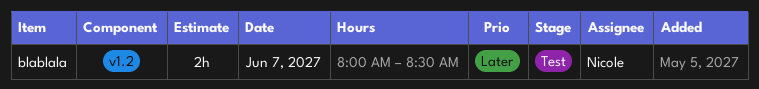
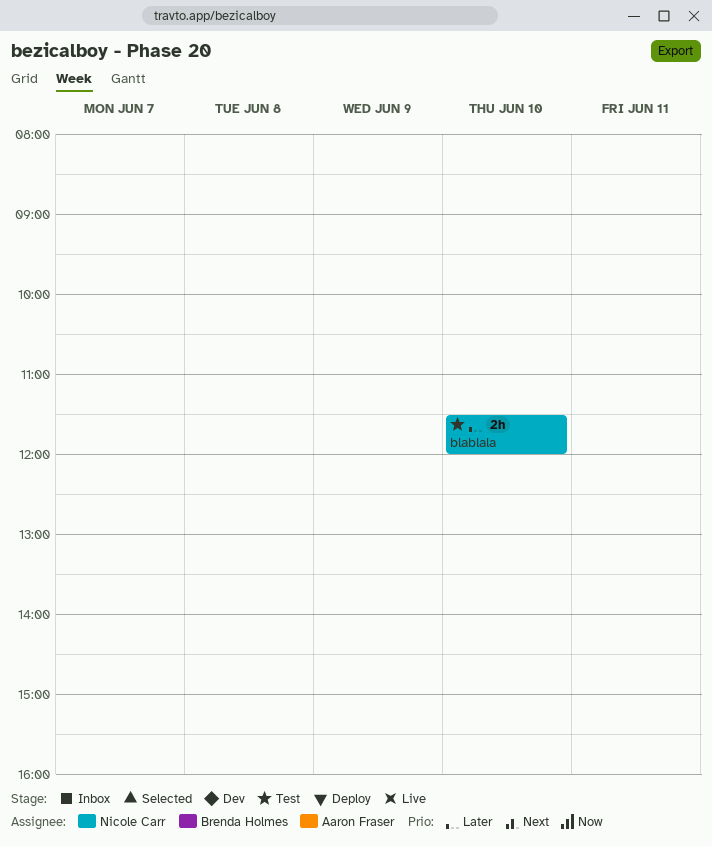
blablala, day: Jun 7 -> Jun 10
blablala, begins: 08:00 -> 11:30
blablala, ends: 08:30 -> 12:00

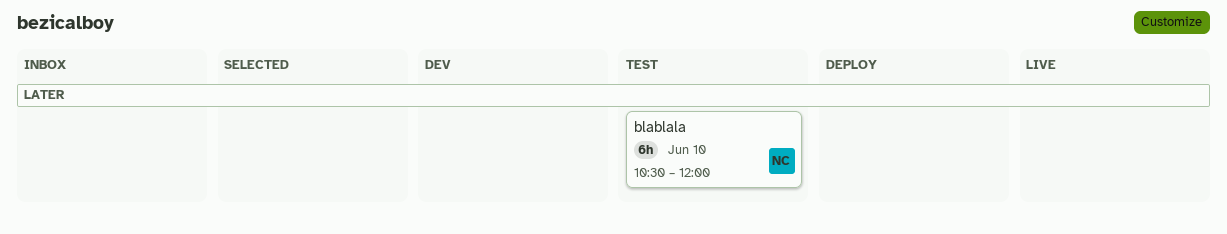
blablala, estimate: 2h -> 6h
blablala, begins: 11:30 -> 10:30

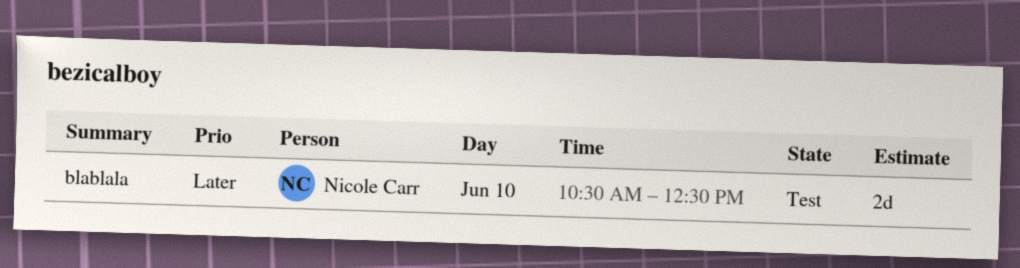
blablala, estimate: 6h -> 2d
blablala, ends: 12:00 -> 12:30

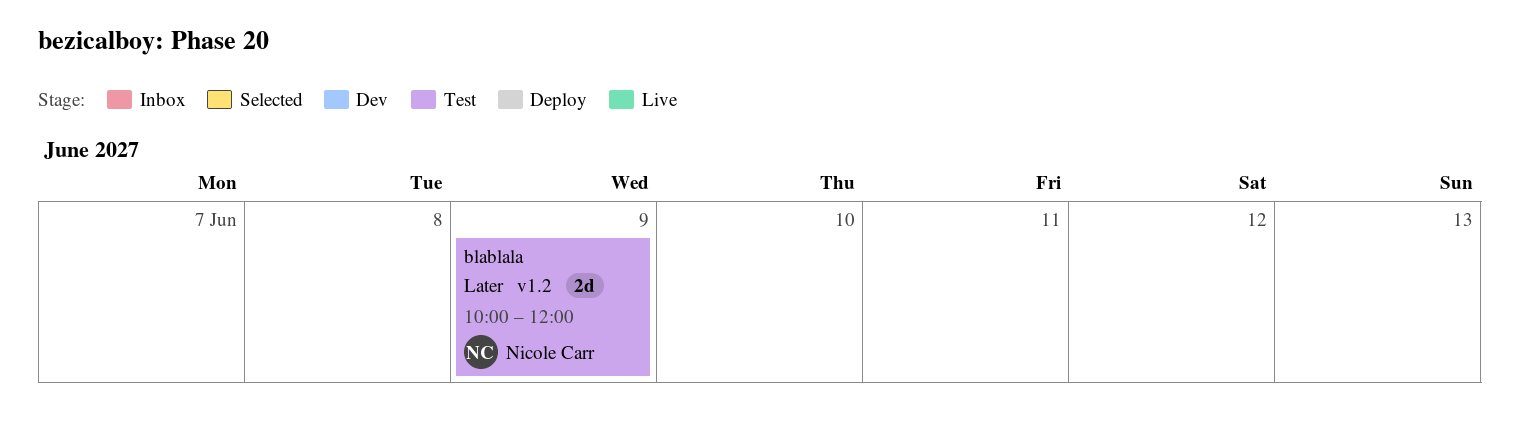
blablala, day: Jun 10 -> Jun 9
blablala, begins: 10:30 -> 10:00
blablala, ends: 12:30 -> 12:00

